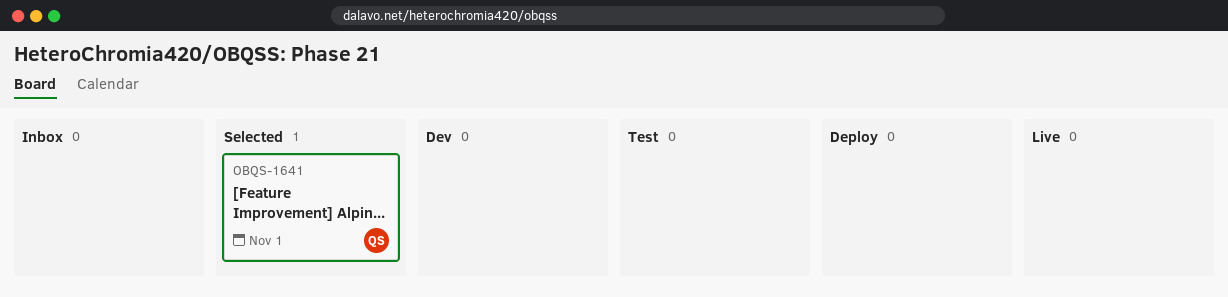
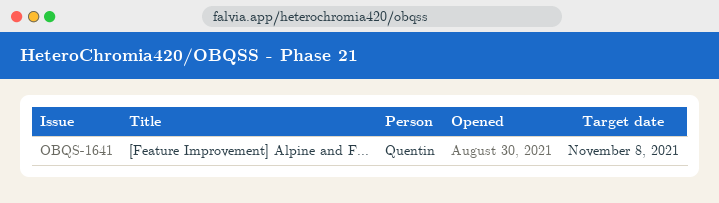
OBQS-1641, due: Nov 1 -> Nov 8

